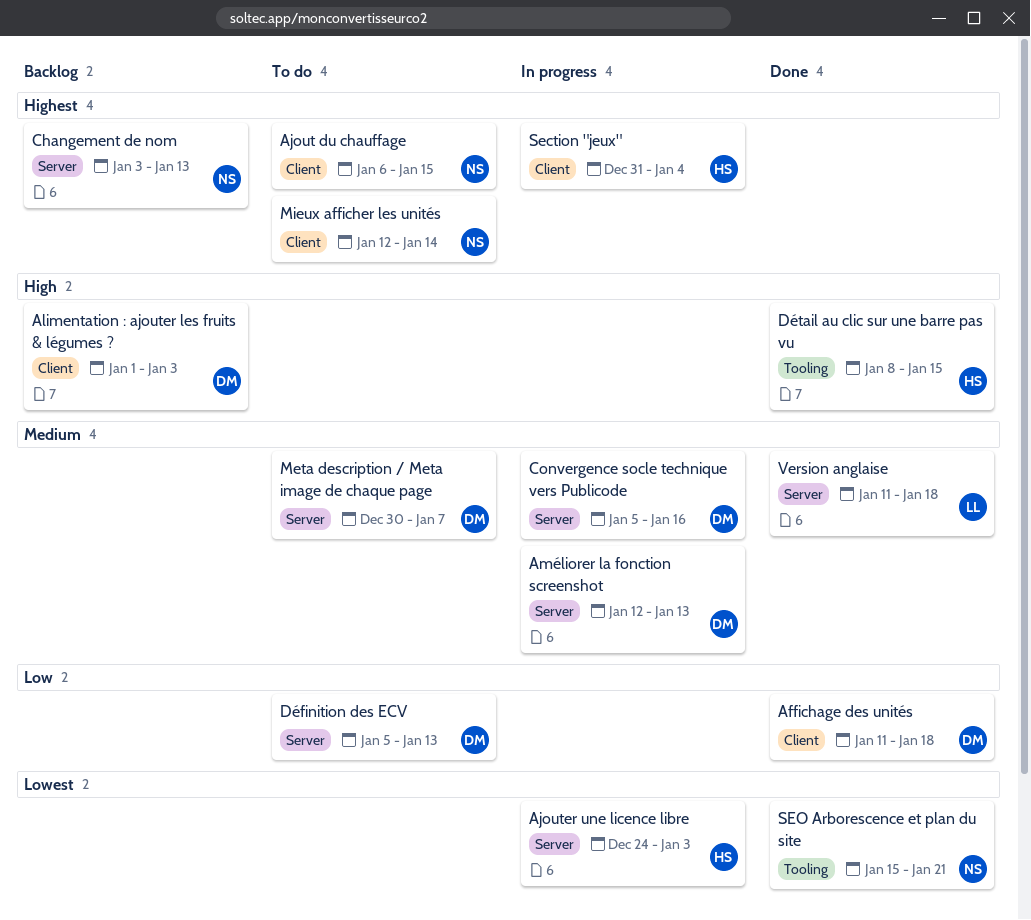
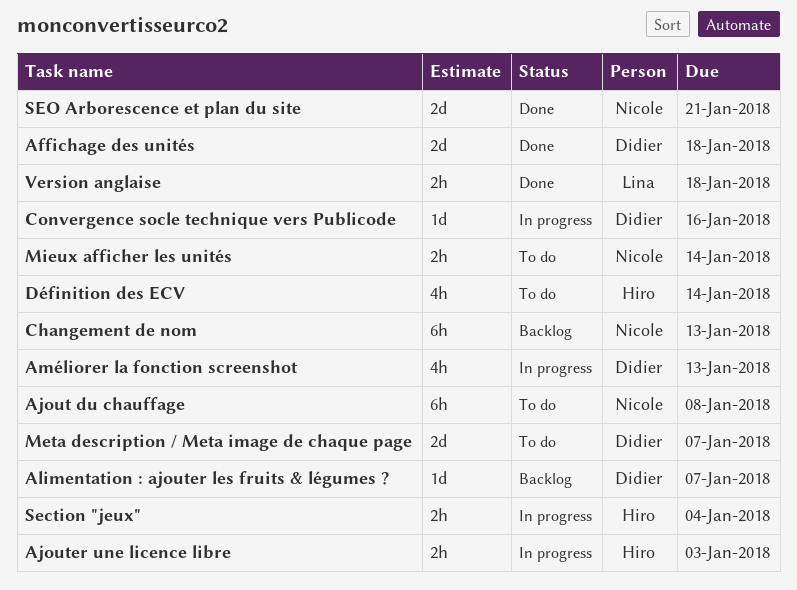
Ajout du chauffage, due: Jan 15 -> Jan 8
Alimentation : ajouter les fruits & légumes ?, due: Jan 3 -> Jan 7
Définition des ECV, owner: Didier -> Hiro
Définition des ECV, due: Jan 13 -> Jan 14
Détail au clic sur une barre pas vu: present -> none

